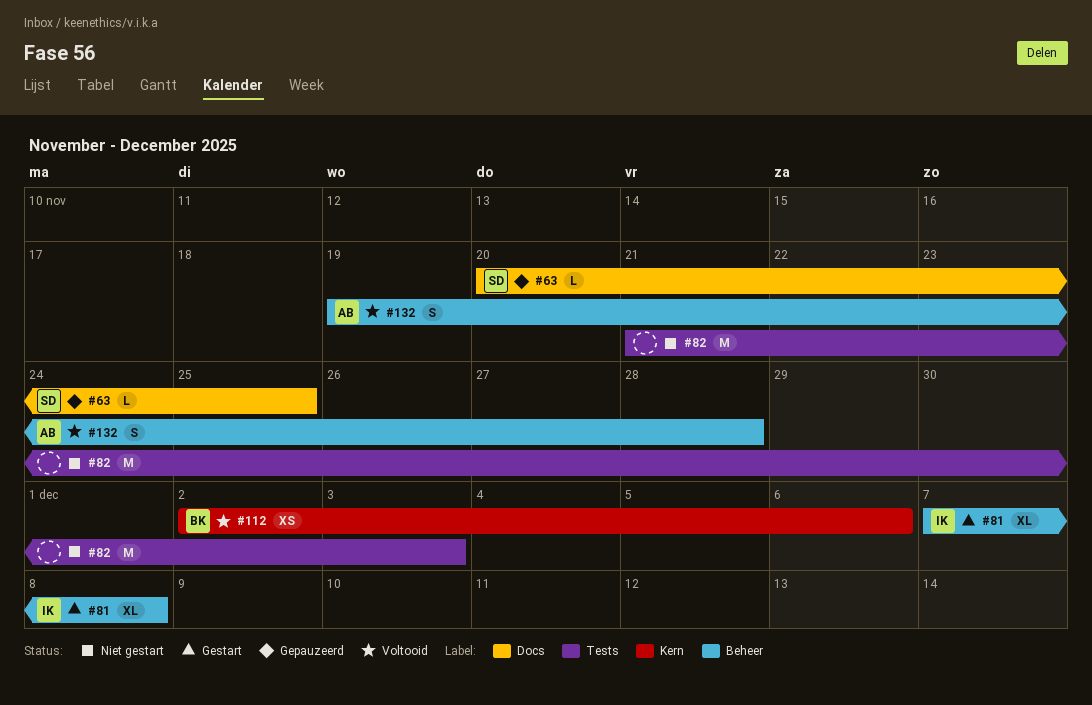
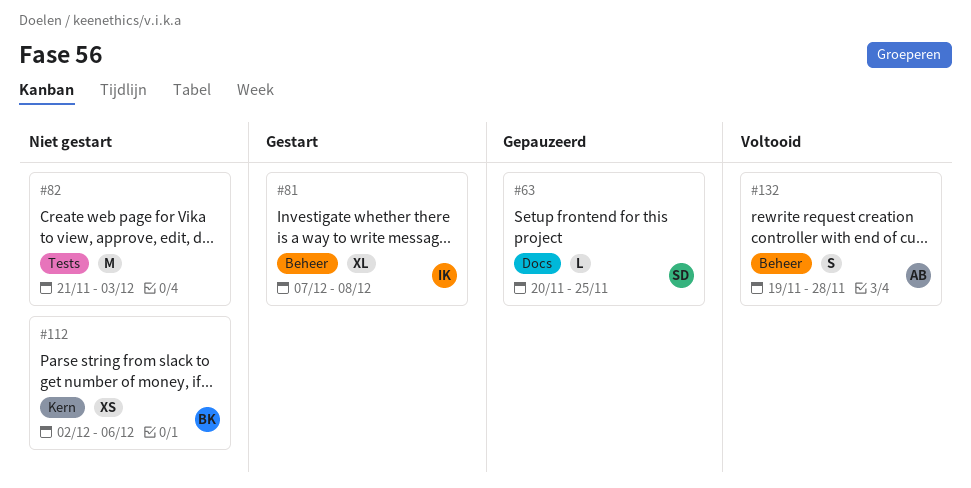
#112, status: Voltooid -> Niet gestart

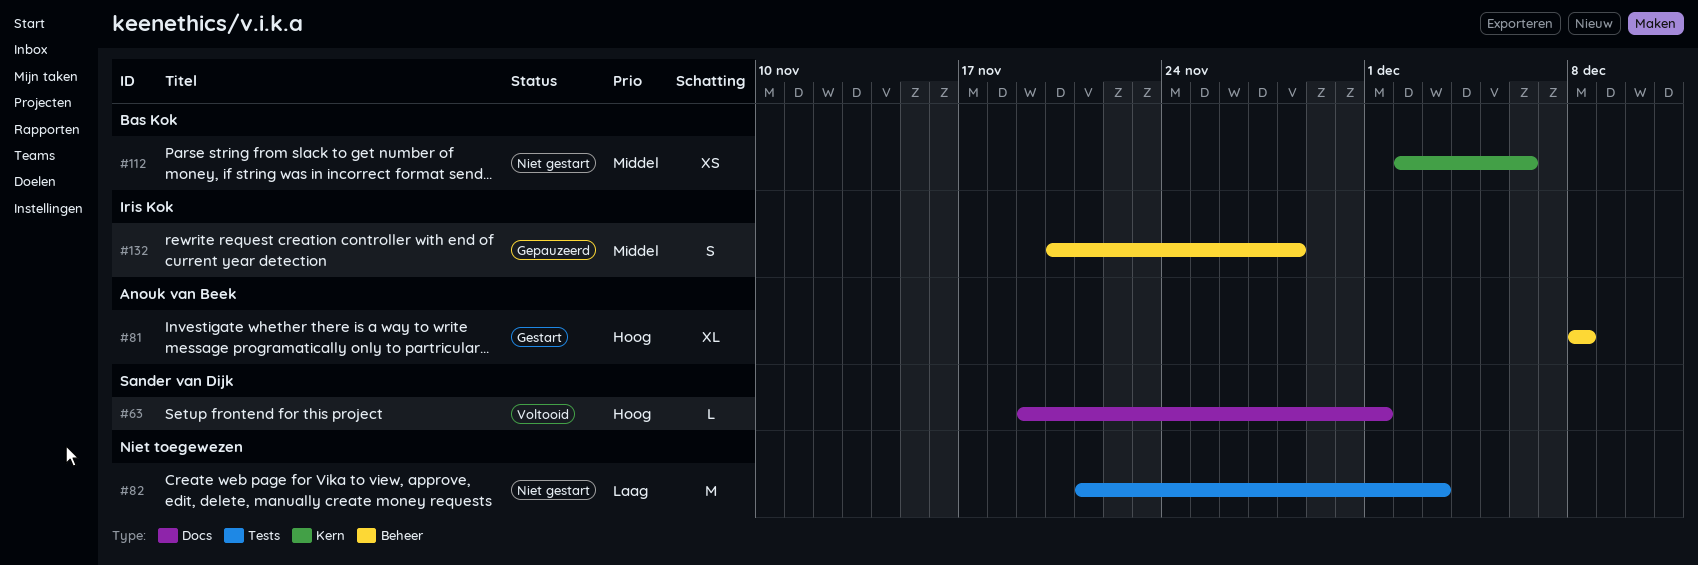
#63, status: Gepauzeerd -> Voltooid
#63, start: Nov 20 -> Nov 19
#63, due: Nov 25 -> Dec 1
#81, owner: Iris Kok -> Anouk van Beek
#81, start: Dec 7 -> Dec 8
#132, status: Voltooid -> Gepauzeerd
#132, owner: Anouk van Beek -> Iris Kok
#132, start: Nov 19 -> Nov 20

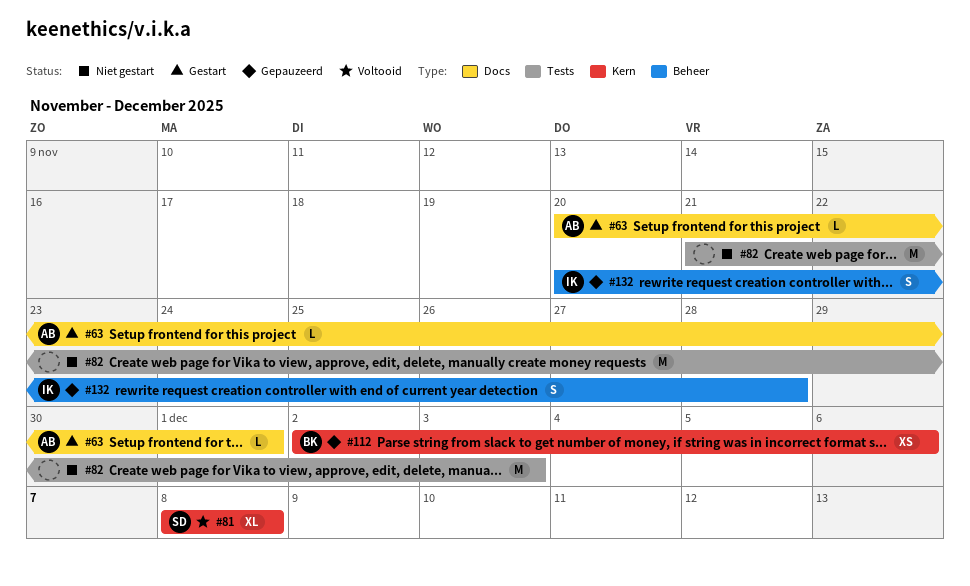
#63, status: Voltooid -> Gestart
#63, owner: Sander van Dijk -> Anouk van Beek
#63, start: Nov 19 -> Nov 20
#81, status: Gestart -> Voltooid
#81, owner: Anouk van Beek -> Sander van Dijk
#81, label: Beheer -> Kern
#112, status: Niet gestart -> Gepauzeerd

